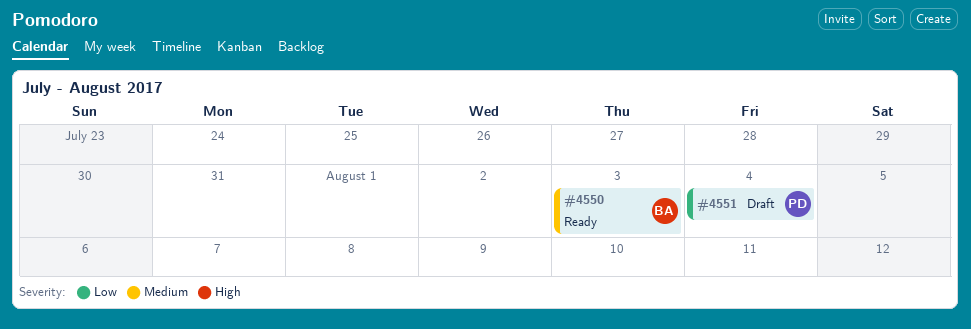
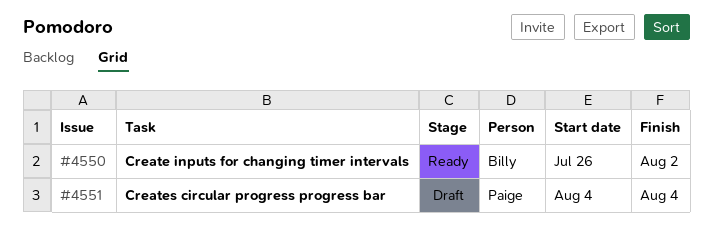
#4550, due: Aug 3 -> Aug 2

